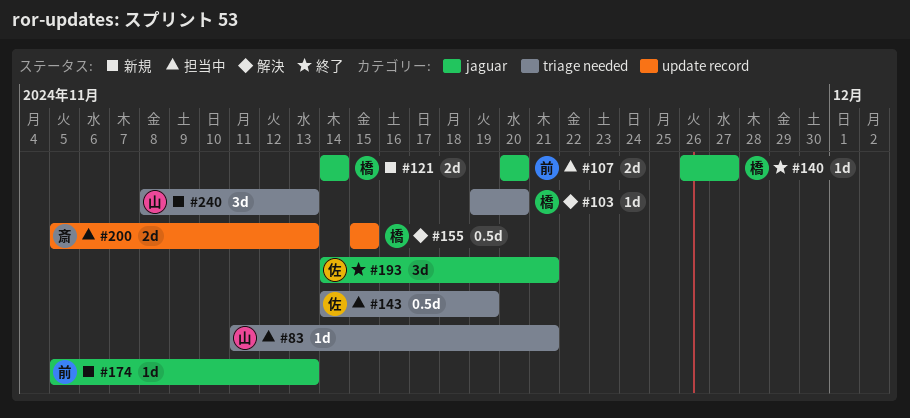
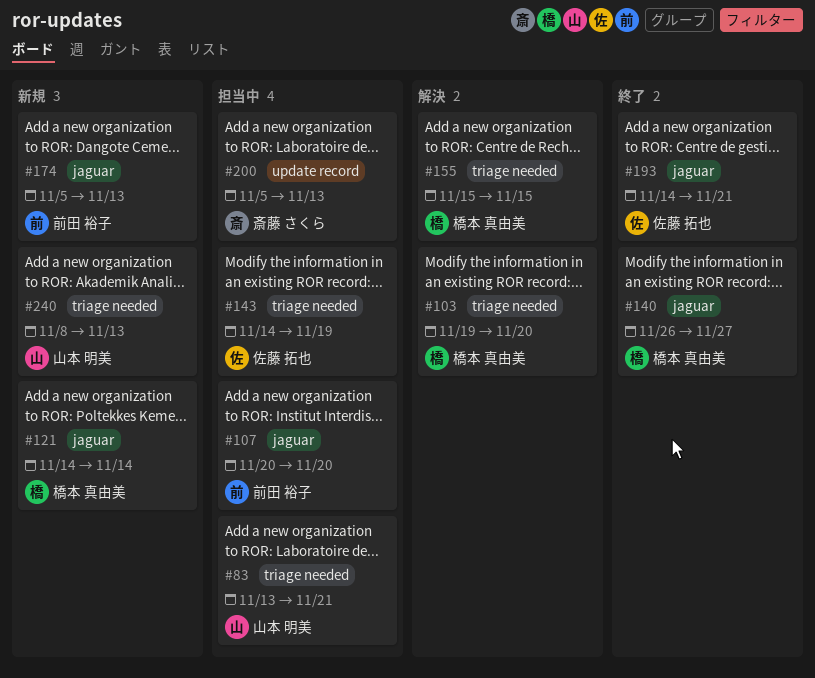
#83, start: Nov 11 -> Nov 13
#155, label: update record -> triage needed

